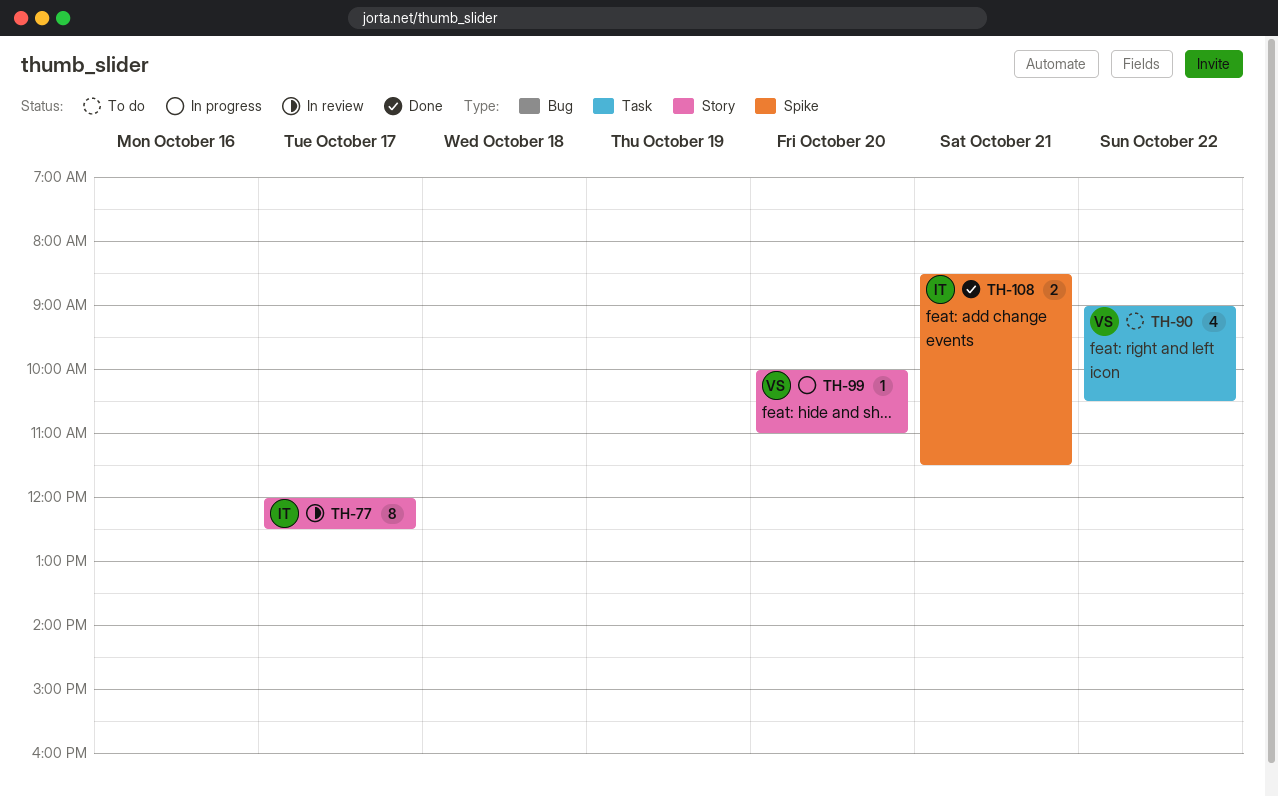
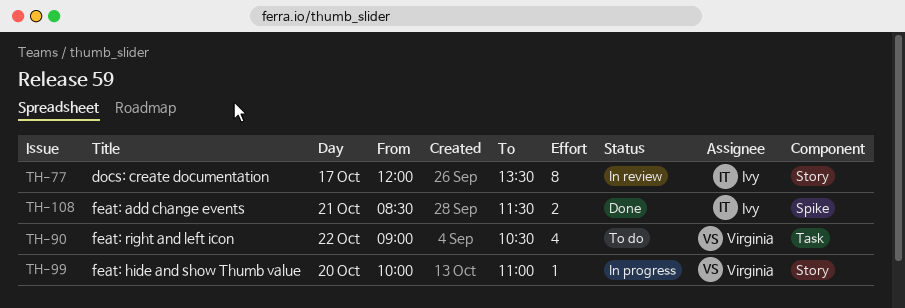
TH-77, ends: 12:30 -> 13:30

